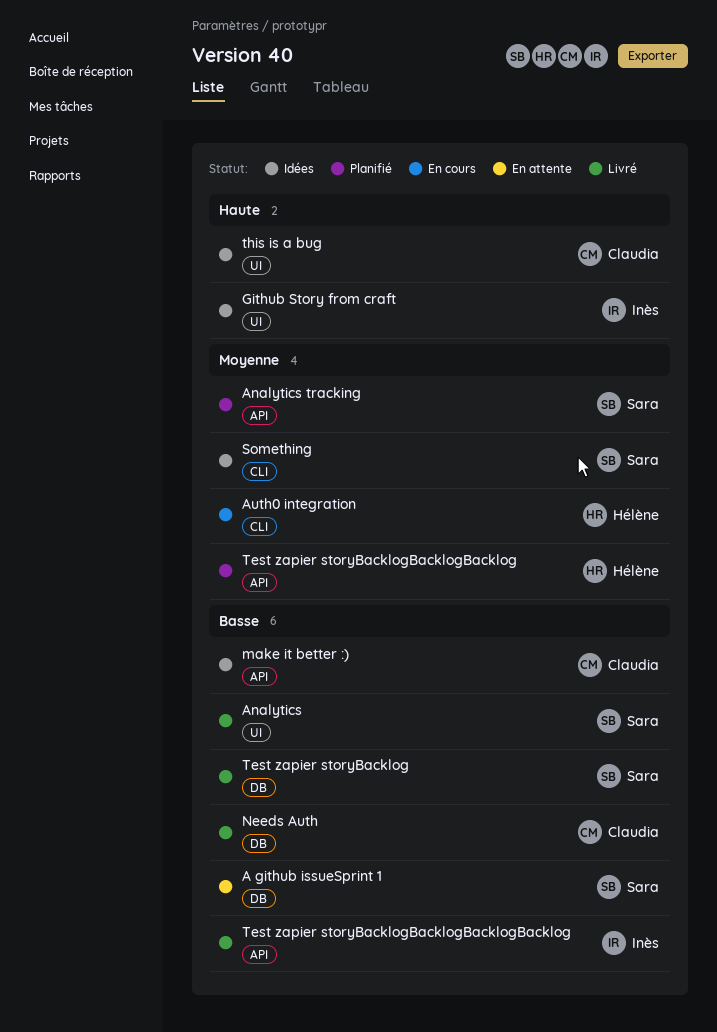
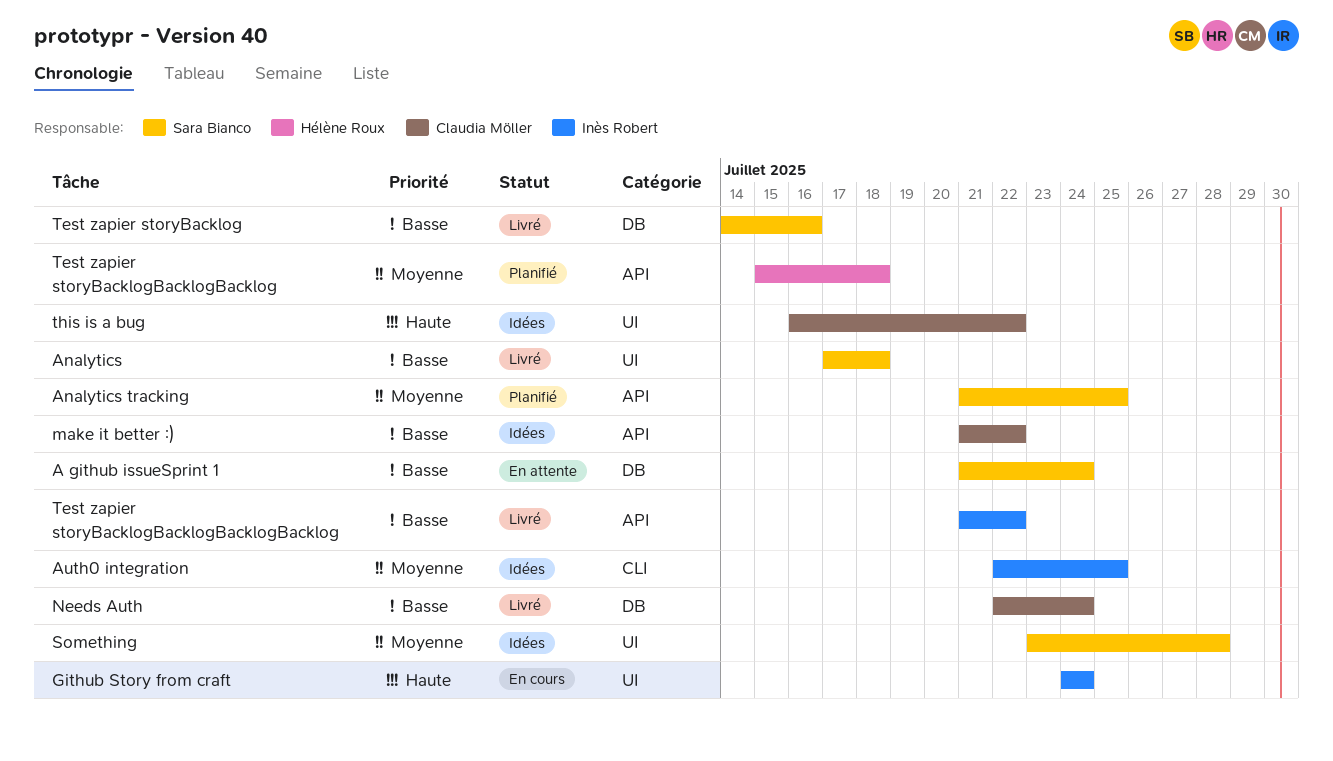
Auth0 integration, status: En cours -> Idées
Auth0 integration, owner: Hélène Roux -> Inès Robert
Github Story from craft, status: Idées -> En cours
Something, label: CLI -> UI

